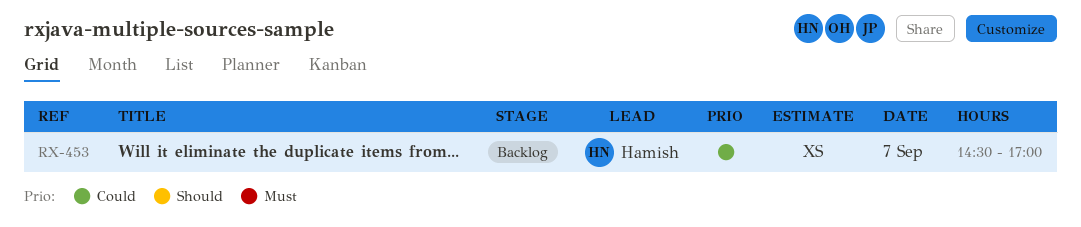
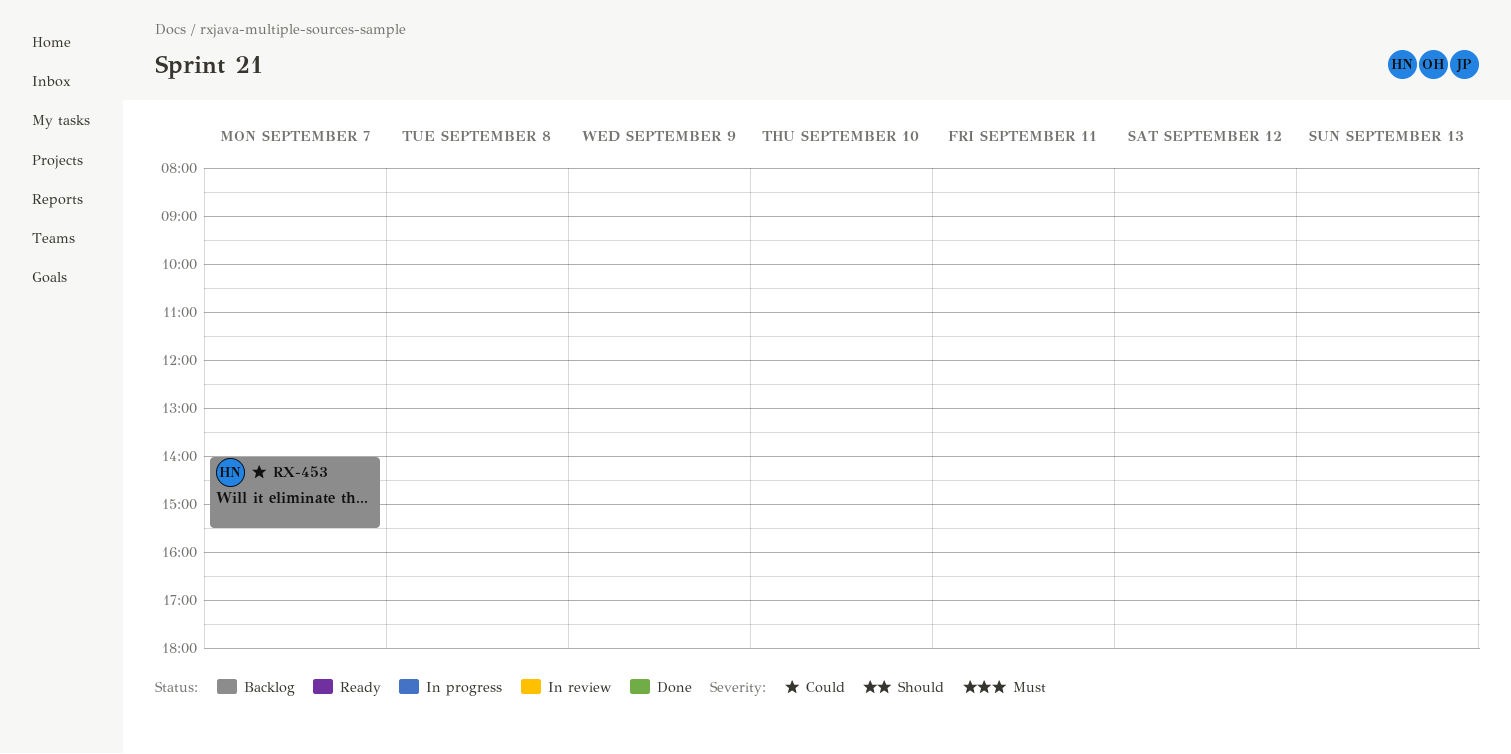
RX-453, begins: 14:30 -> 14:00
RX-453, ends: 17:00 -> 15:30

